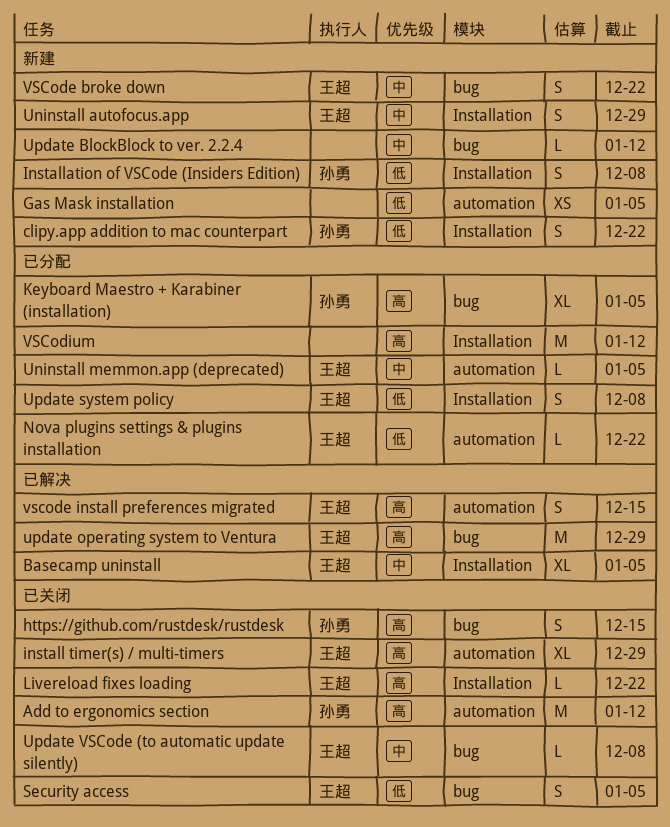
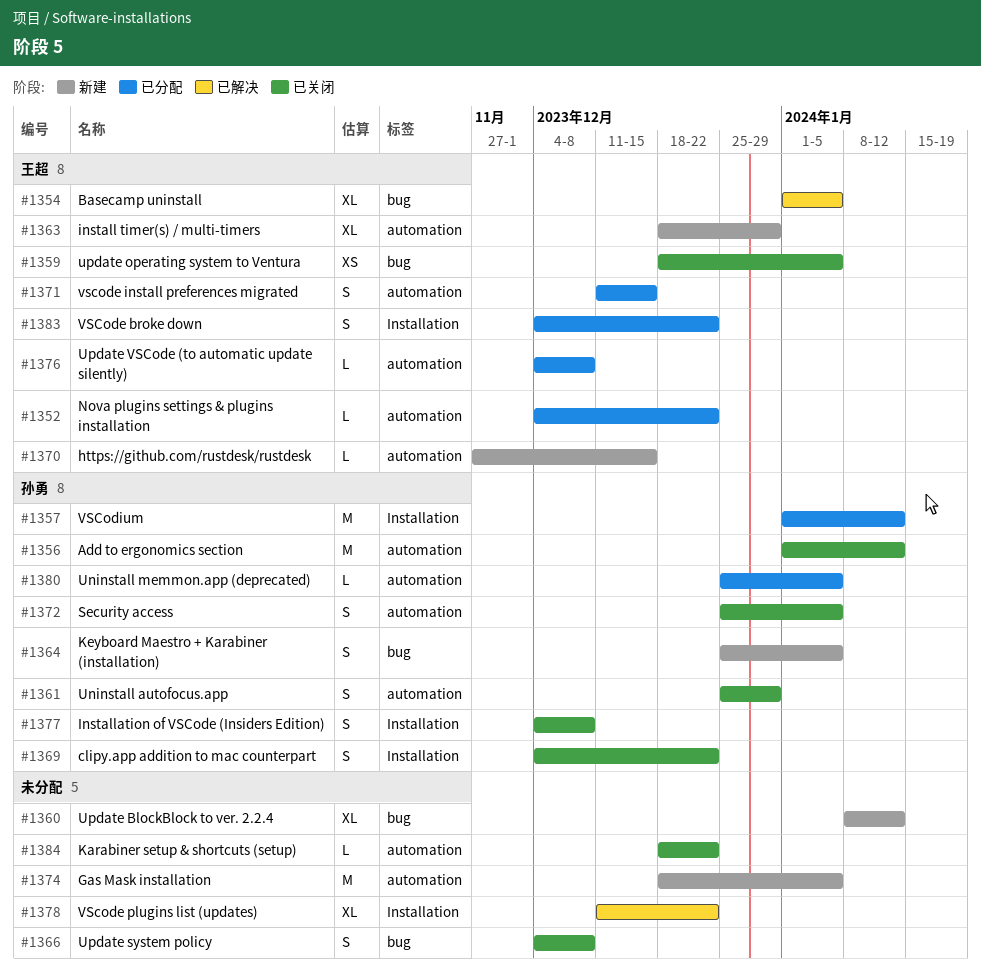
Basecamp uninstall, label: Installation -> bug
clipy.app addition to mac counterpart, status: 新建 -> 已关闭
Gas Mask installation, estimate: XS -> M
https://github.com/rustdesk/rustdesk, status: 已关闭 -> 新建
https://github.com/rustdesk/rustdesk, owner: 孙勇 -> 王超
https://github.com/rustdesk/rustdesk, label: bug -> automation
https://github.com/rustdesk/rustdesk, estimate: S -> L
install timer(s) / multi-timers, status: 已关闭 -> 新建
Installation of VSCode (Insiders Edition), status: 新建 -> 已关闭
Karabiner setup & shortcuts (setup): none -> present
Keyboard Maestro + Karabiner (installation), status: 已分配 -> 新建
Keyboard Maestro + Karabiner (installation), estimate: XL -> S
Livereload fixes loading: present -> none
Security access, owner: 王超 -> 孙勇
Security access, label: bug -> automation
Uninstall autofocus.app, status: 新建 -> 已关闭
Uninstall autofocus.app, owner: 王超 -> 孙勇
Uninstall autofocus.app, label: Installation -> automation
Uninstall memmon.app (deprecated), owner: 王超 -> 孙勇
Update BlockBlock to ver. 2.2.4, estimate: L -> XL
update operating system to Ventura, status: 已解决 -> 已关闭
update operating system to Ventura, estimate: M -> XS
update operating system to Ventura, due: Dec 29 -> Jan 5
Update system policy, status: 已分配 -> 已关闭
Update system policy, owner: 王超 -> none
Update system policy, label: Installation -> bug
Update VSCode (to automatic update silently), status: 已关闭 -> 已分配
Update VSCode (to automatic update silently), label: bug -> automation
VSCode broke down, status: 新建 -> 已分配
VSCode broke down, label: bug -> Installation
vscode install preferences migrated, status: 已解决 -> 已分配
VScode plugins list (updates): none -> present
VSCodium, owner: none -> 孙勇

